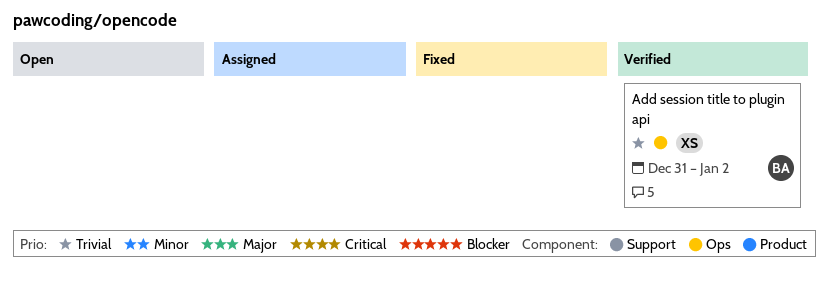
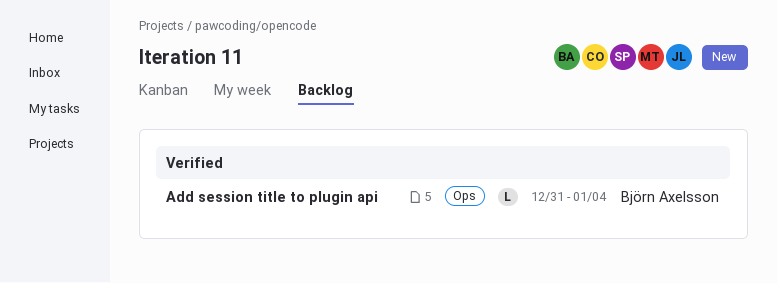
Add session title to plugin api, estimate: XS -> L
Add session title to plugin api, due: Jan 2 -> Jan 4

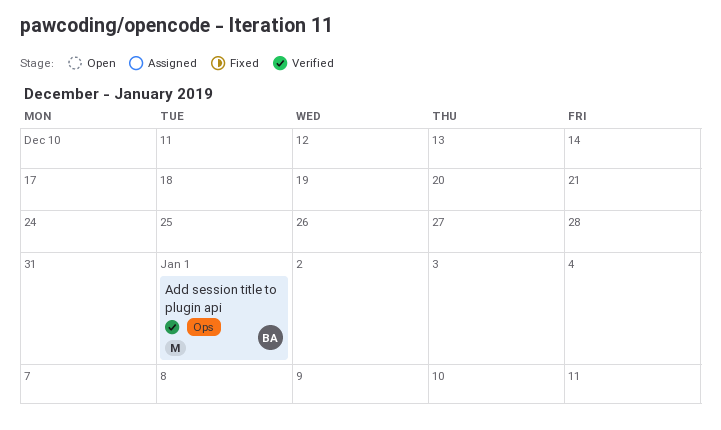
Add session title to plugin api, estimate: L -> M
Add session title to plugin api, due: Jan 4 -> Jan 1

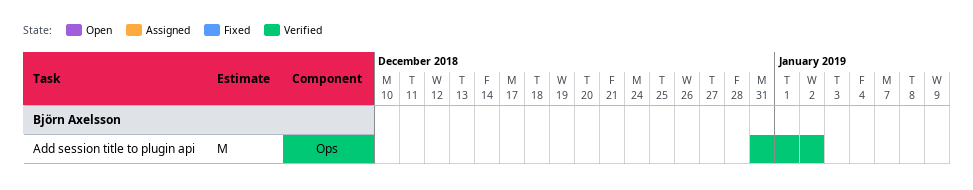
Add session title to plugin api, due: Jan 1 -> Jan 2

